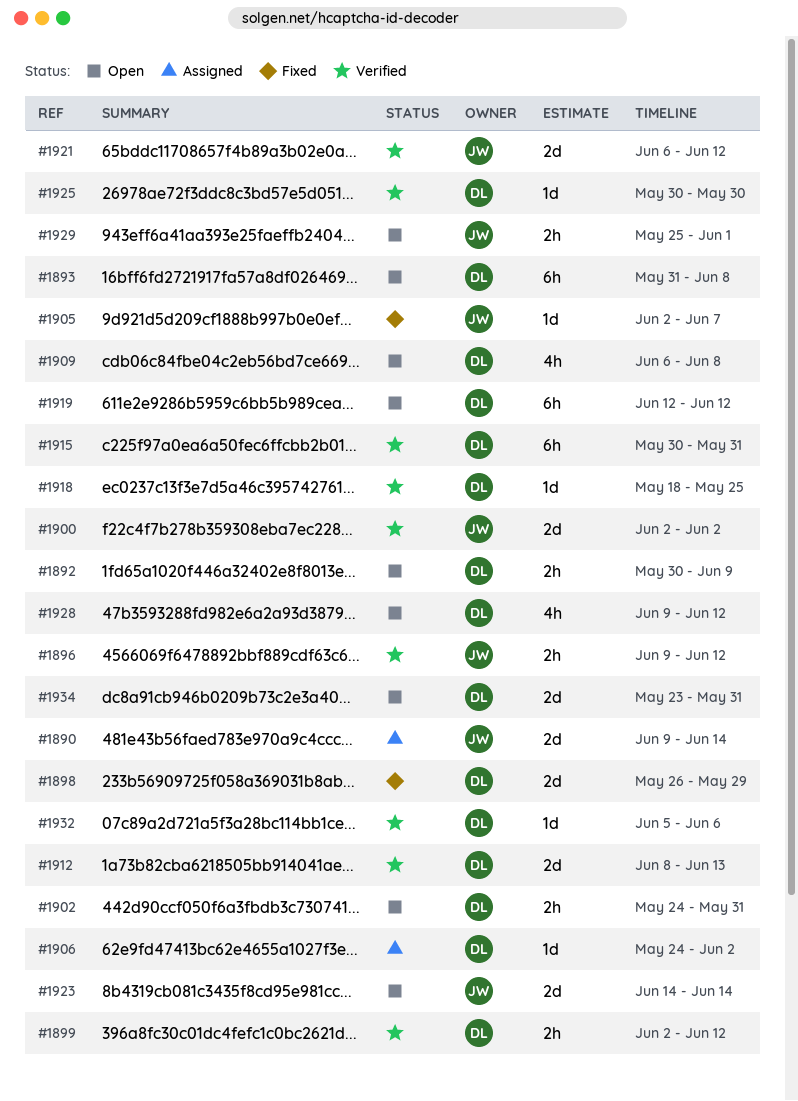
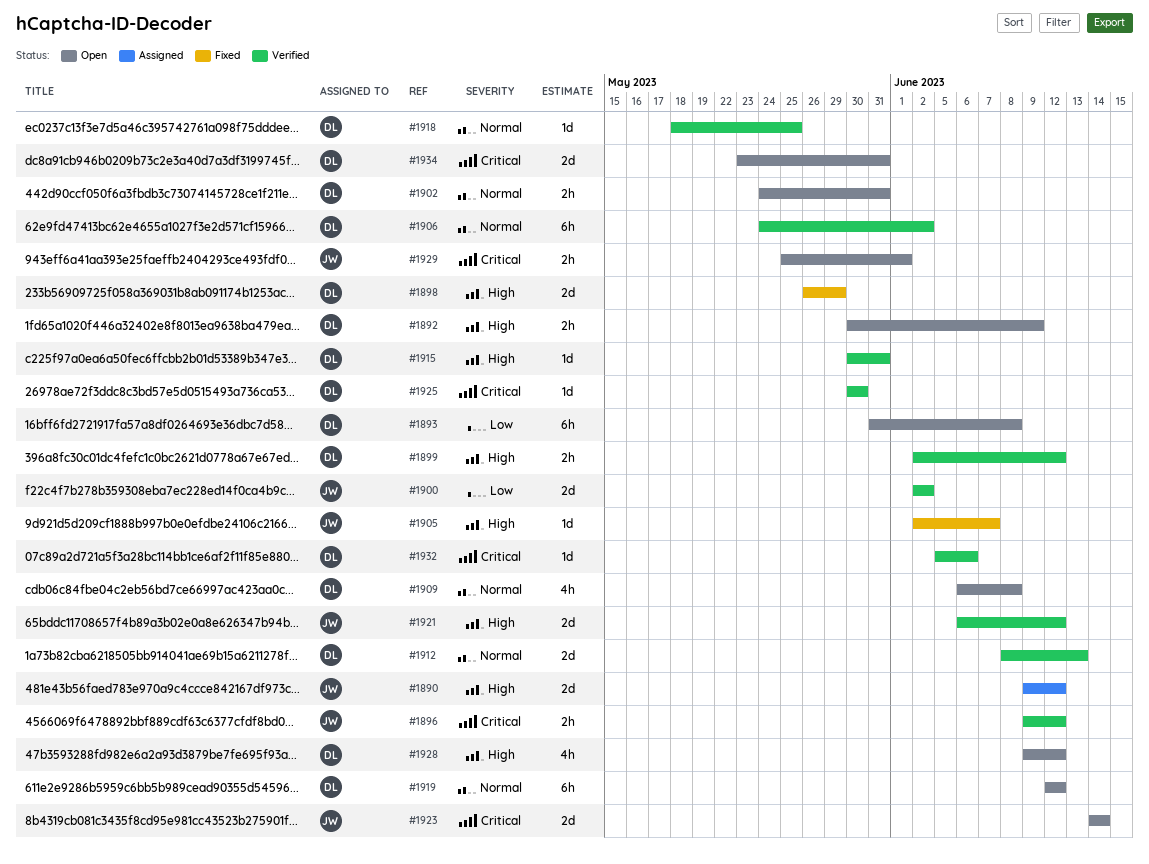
#1890, due: Jun 14 -> Jun 12
#1906, status: Assigned -> Verified
#1906, estimate: 1d -> 6h
#1915, estimate: 6h -> 1d

